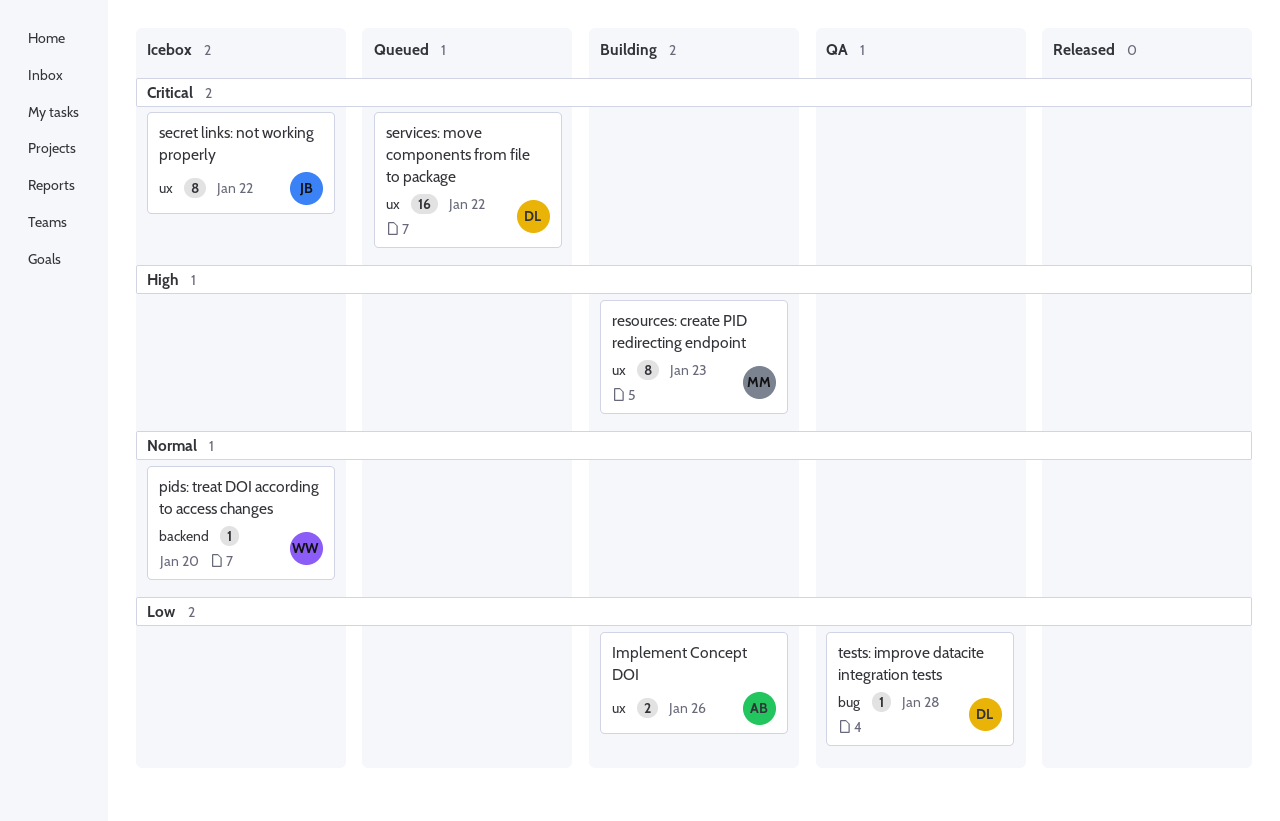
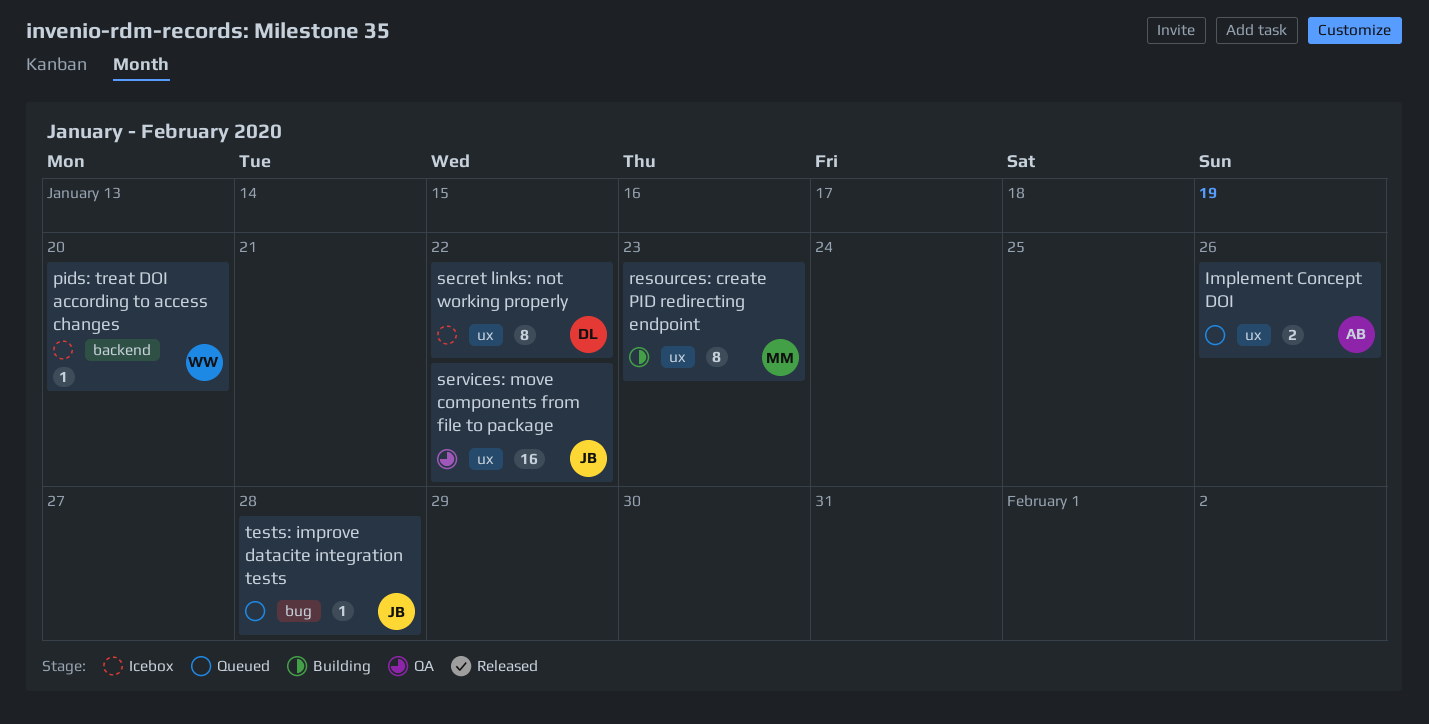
Implement Concept DOI, status: Building -> Queued
secret links: not working properly, owner: JB -> DL
services: move components from file to package, status: Queued -> QA
services: move components from file to package, owner: DL -> JB
tests: improve datacite integration tests, status: QA -> Queued
tests: improve datacite integration tests, owner: DL -> JB

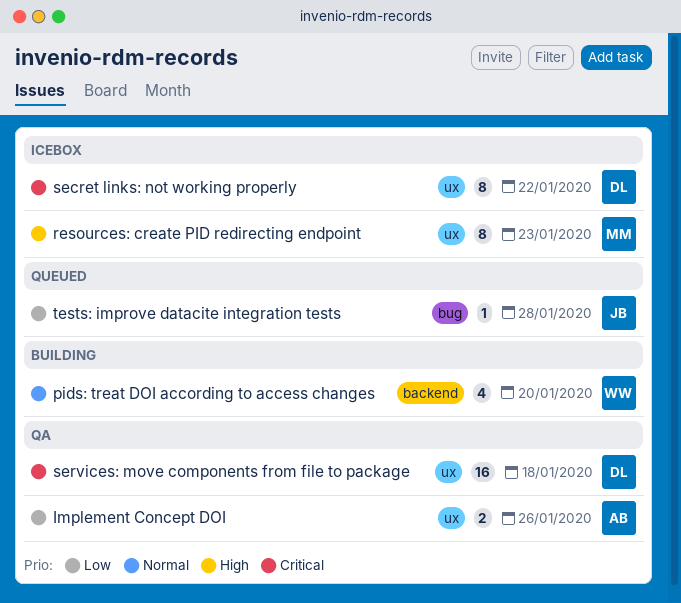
Implement Concept DOI, status: Queued -> QA
pids: treat DOI according to access changes, status: Icebox -> Building
pids: treat DOI according to access changes, estimate: 1 -> 4
resources: create PID redirecting endpoint, status: Building -> Icebox
services: move components from file to package, owner: JB -> DL
services: move components from file to package, due: Jan 22 -> Jan 18

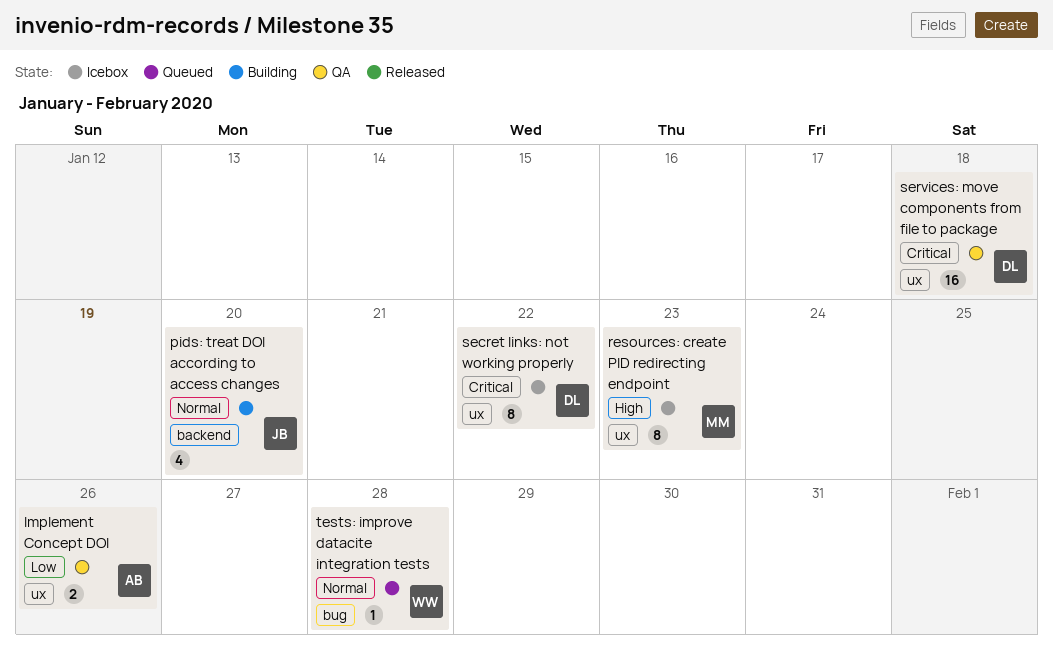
pids: treat DOI according to access changes, owner: WW -> JB
tests: improve datacite integration tests, owner: JB -> WW
tests: improve datacite integration tests, priority: Low -> Normal

